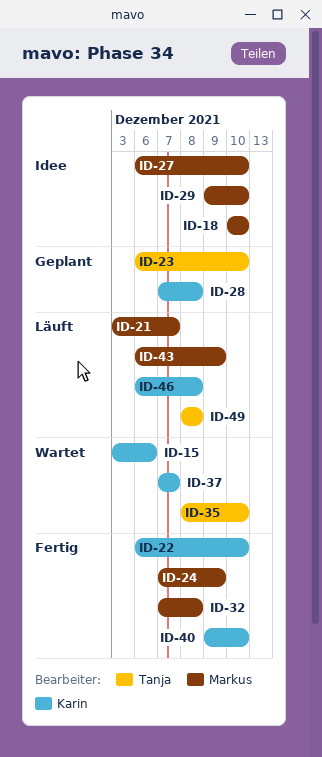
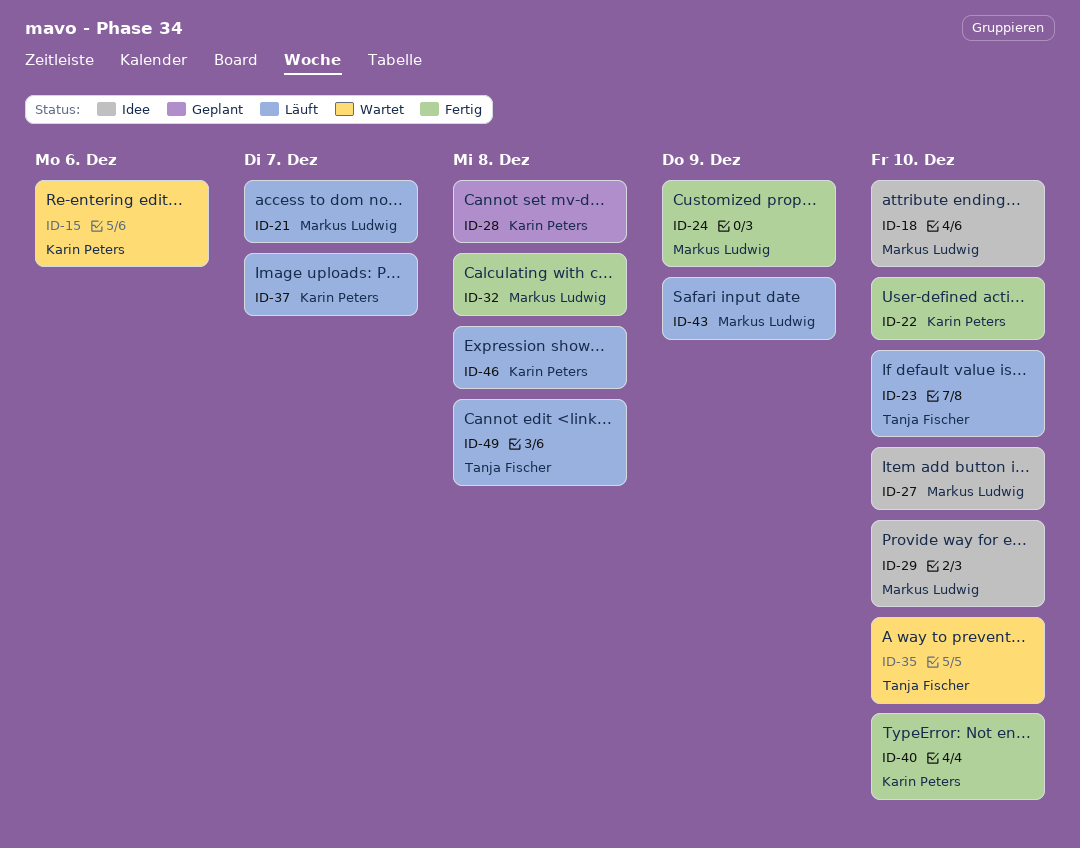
ID-23, status: Geplant -> Läuft
ID-37, status: Wartet -> Läuft

